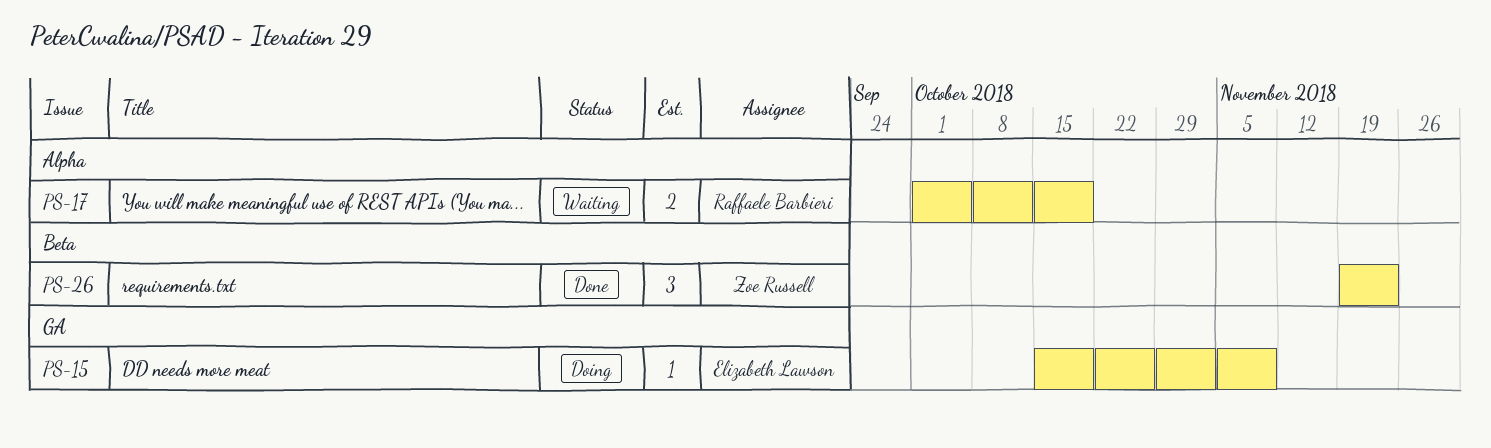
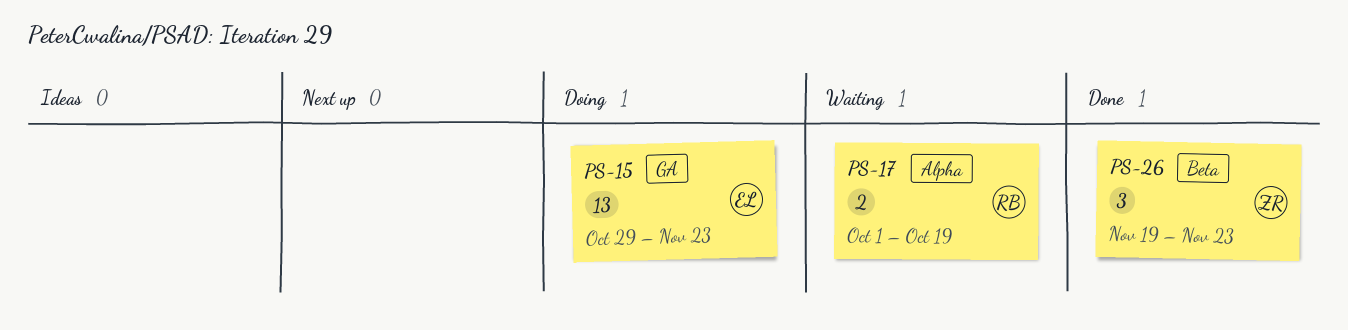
PS-15, estimate: 1 -> 13
PS-15, start: Oct 15 -> Oct 29
PS-15, due: Nov 9 -> Nov 23

